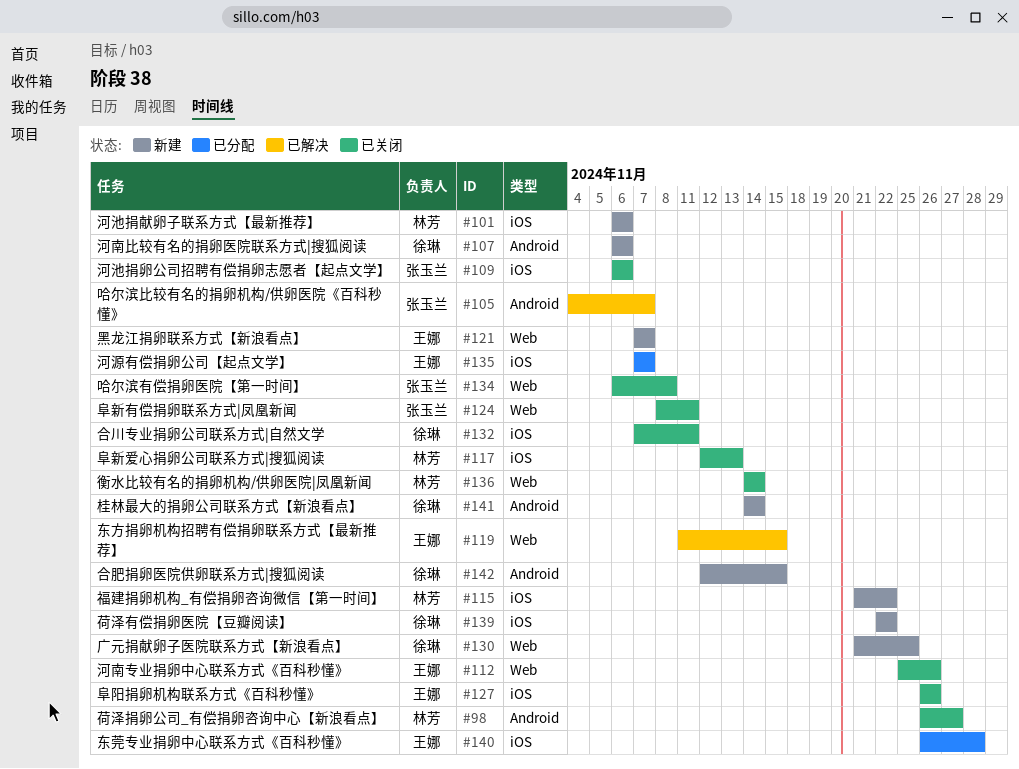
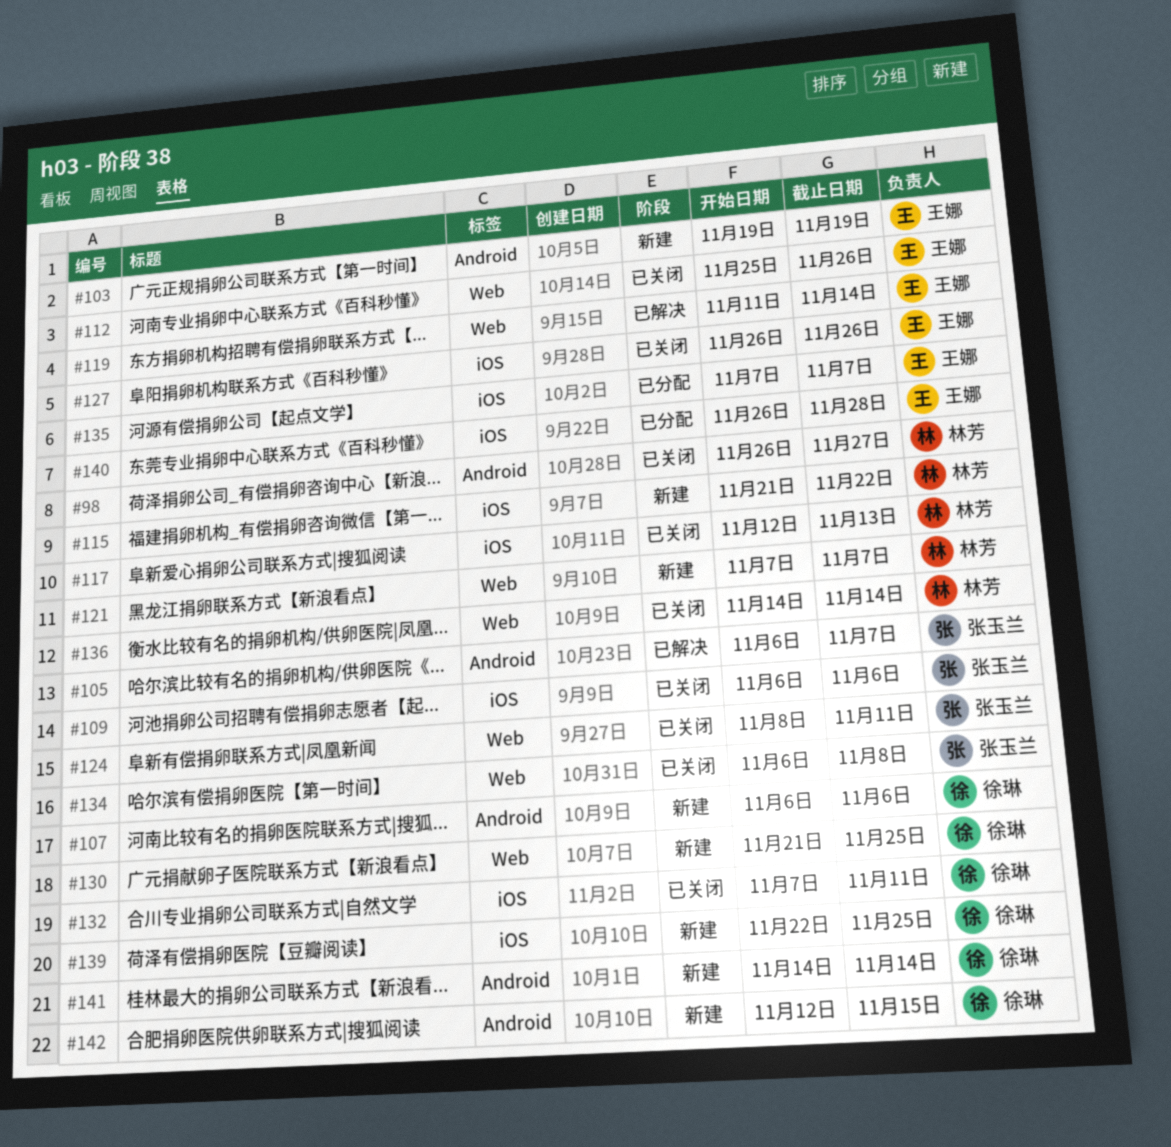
#101: present -> none
#103: none -> present
#105, start: Nov 4 -> Nov 6
#119, due: Nov 15 -> Nov 14
#121, owner: 王娜 -> 林芳
#139, due: Nov 22 -> Nov 25

